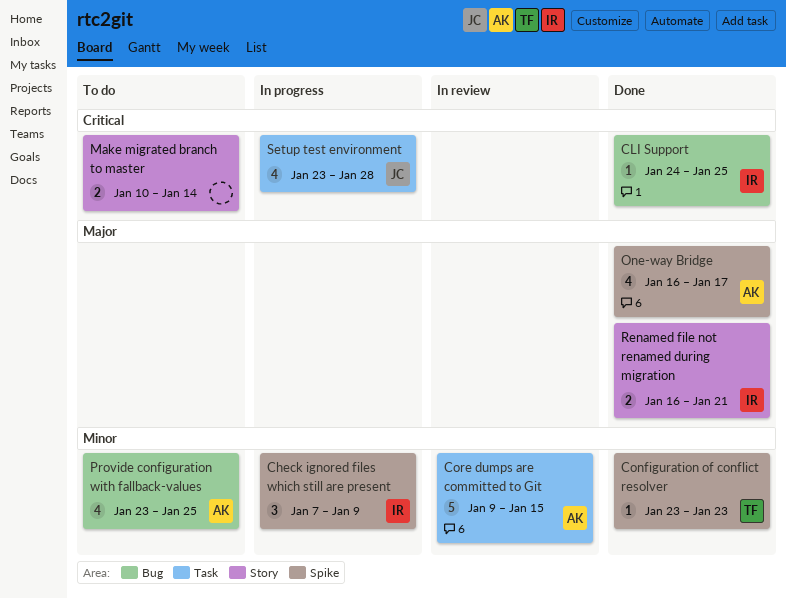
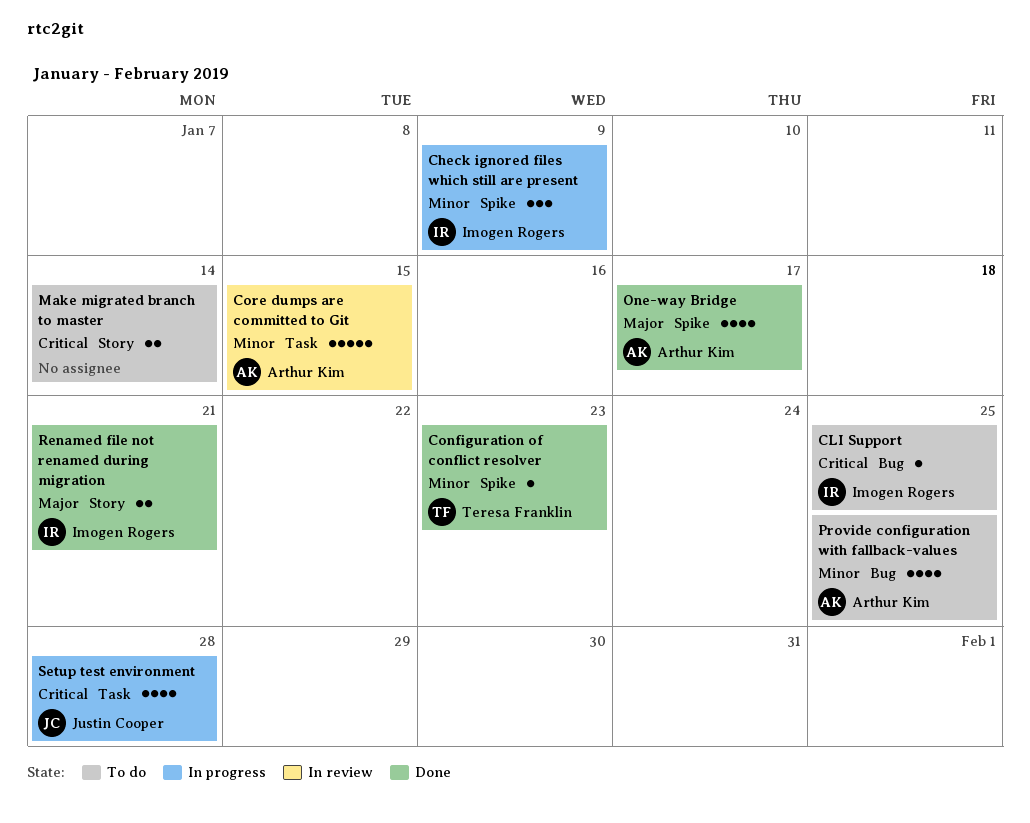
CLI Support, status: Done -> To do

